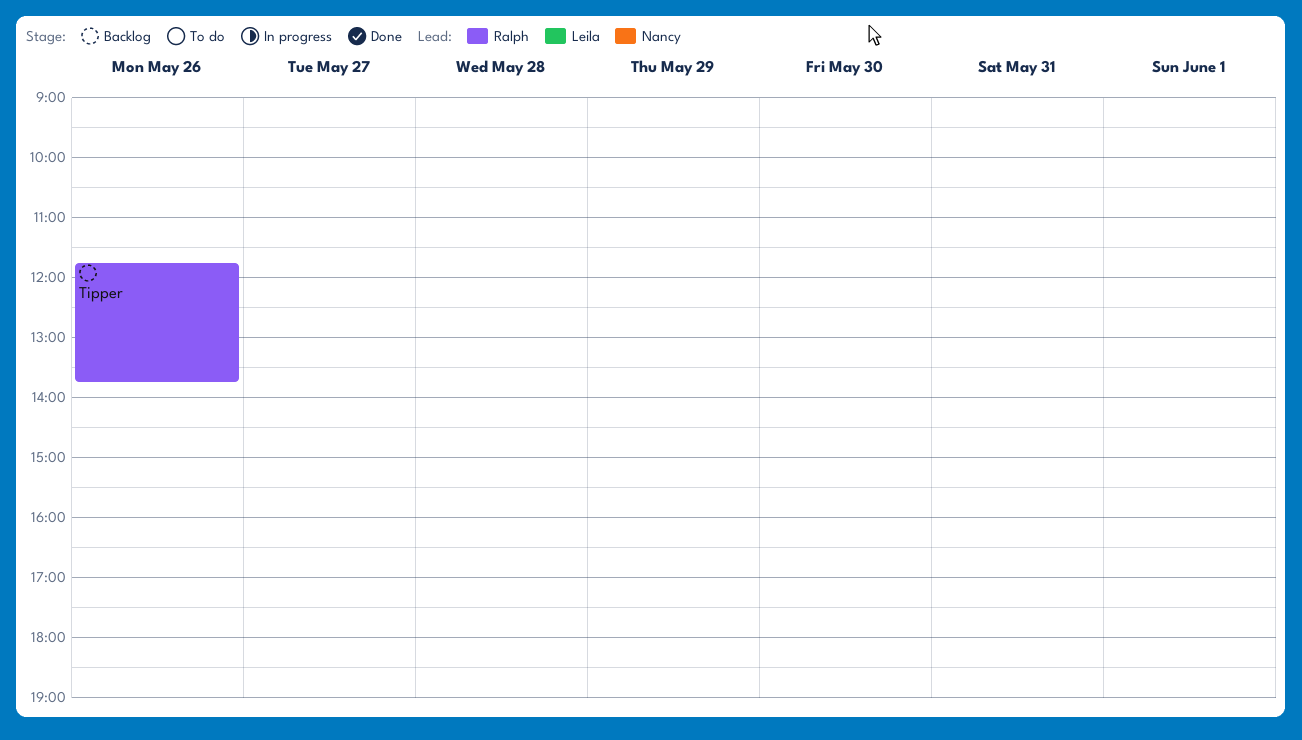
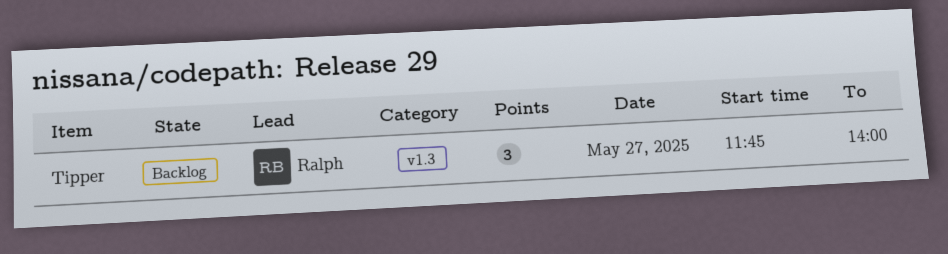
Tipper, day: May 26 -> May 27
Tipper, ends: 13:45 -> 14:00

